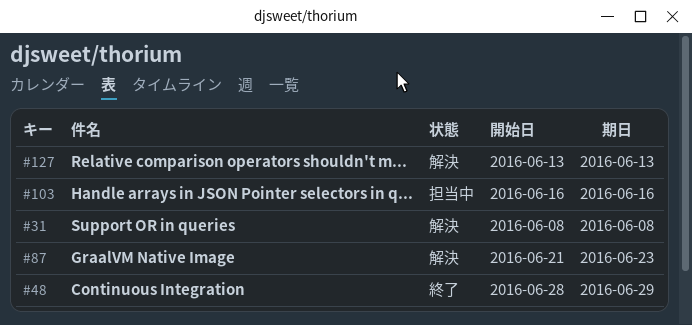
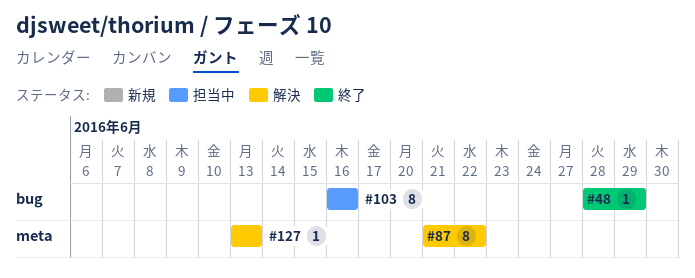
#31: present -> none
#87, due: Jun 23 -> Jun 22

